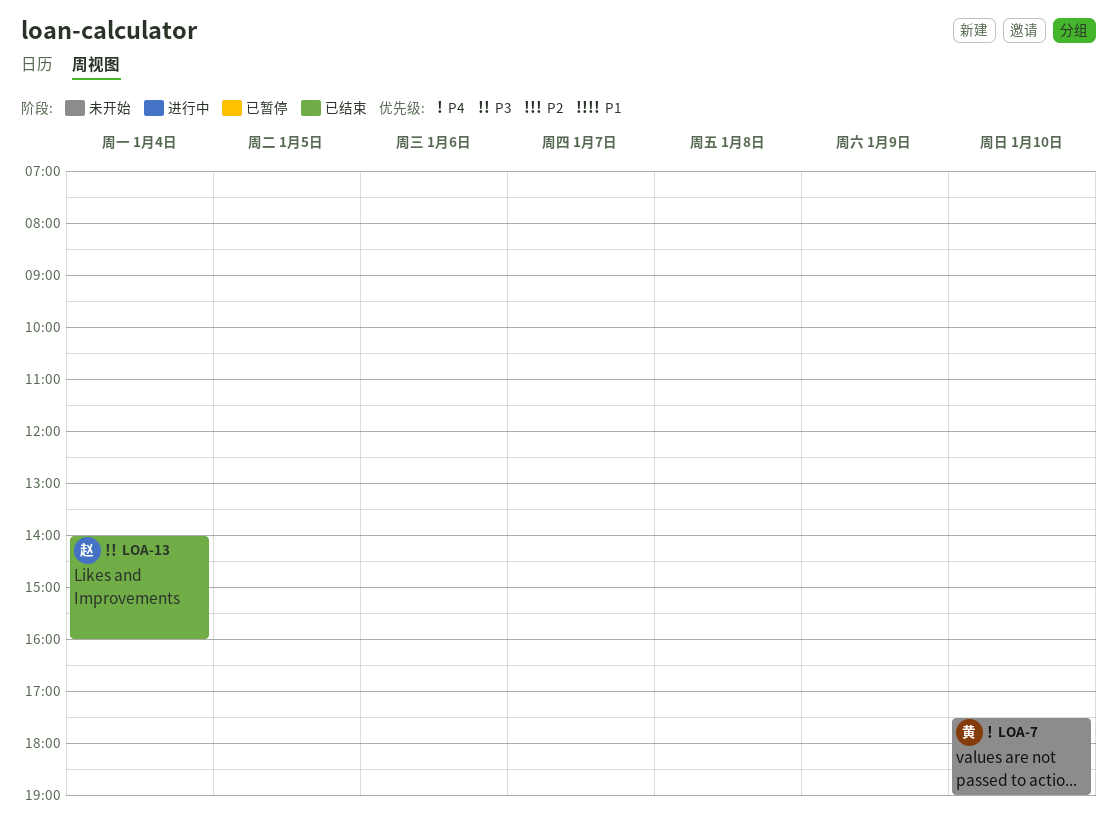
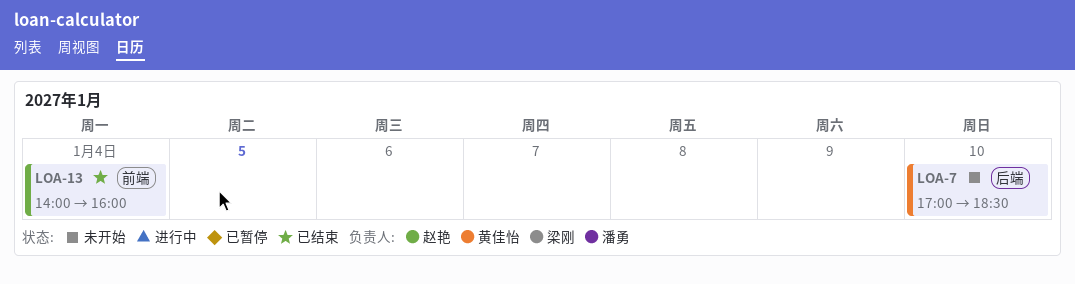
LOA-7, begins: 17:30 -> 17:00
LOA-7, ends: 19:00 -> 18:30

